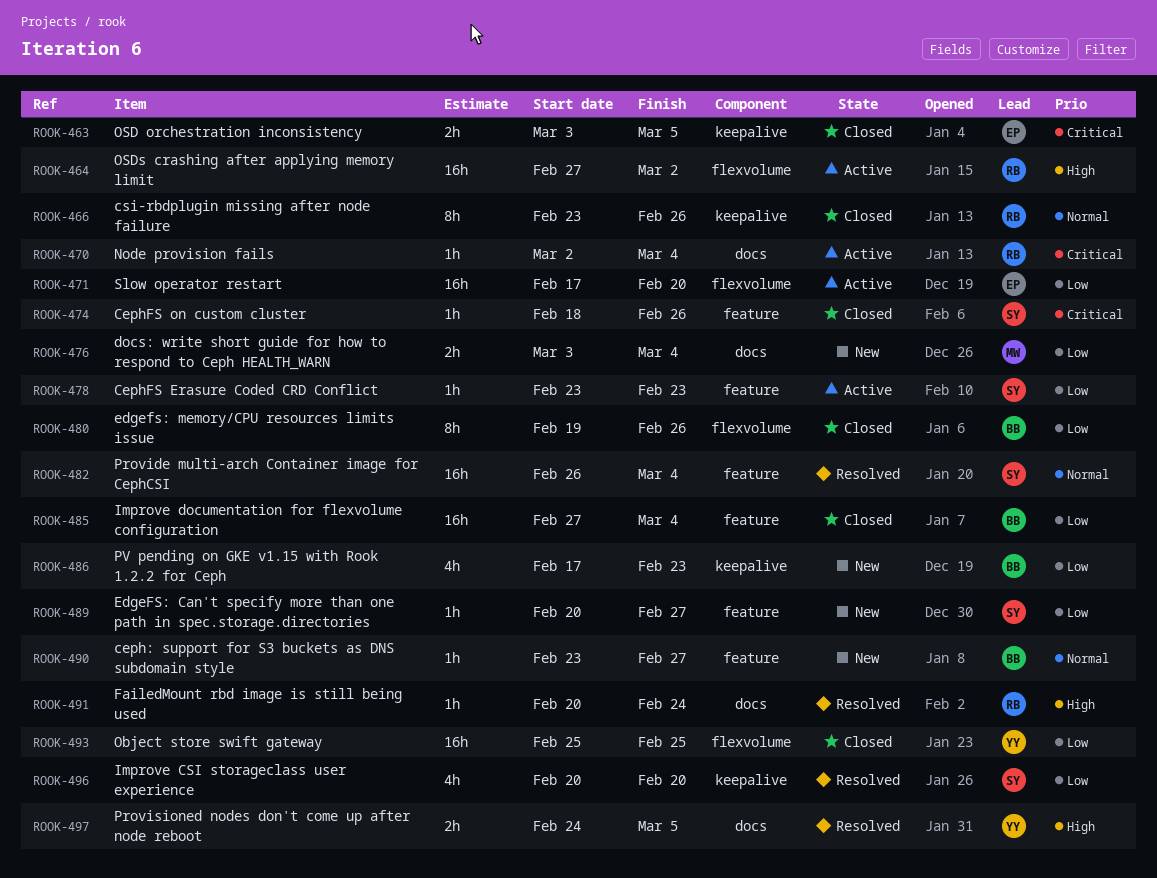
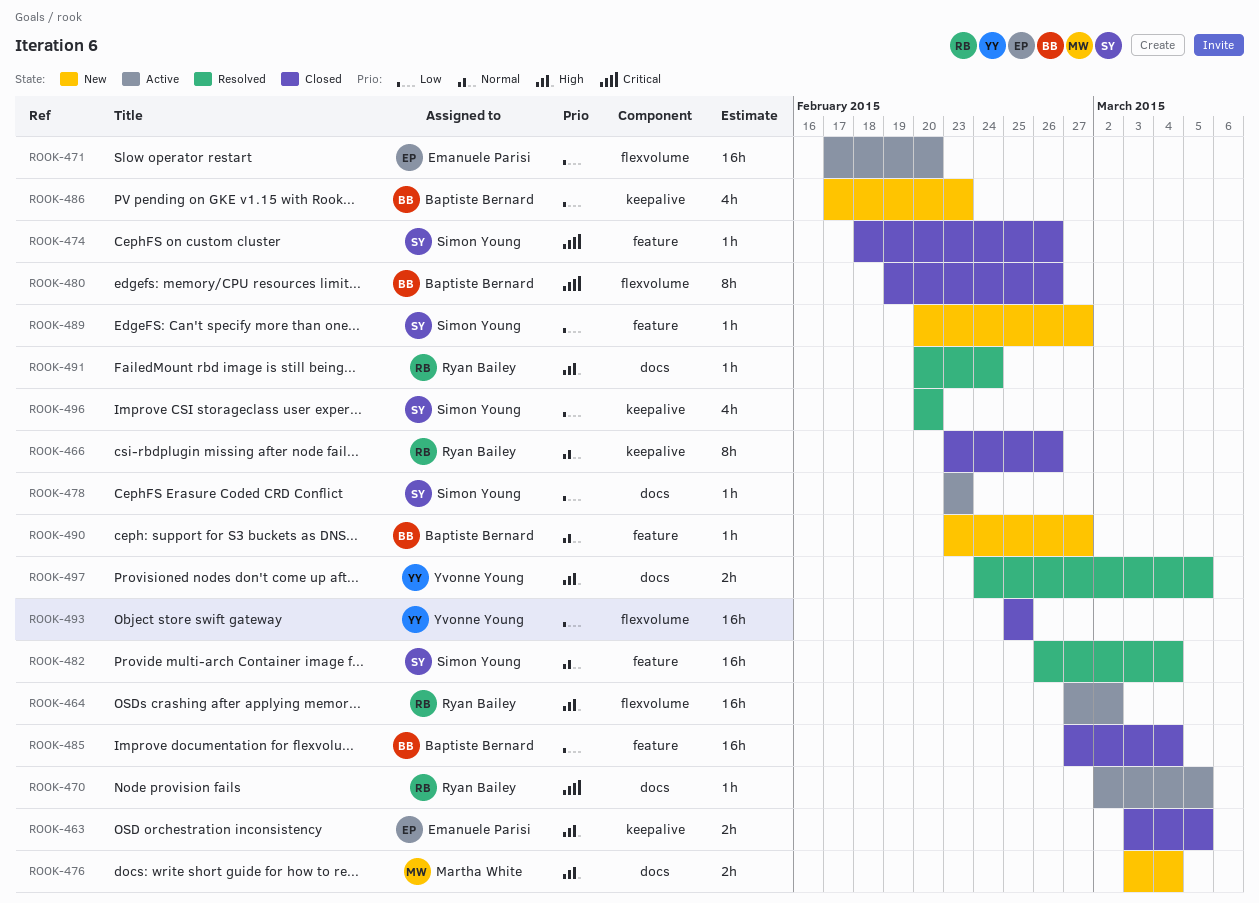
ROOK-463, priority: Critical -> High
ROOK-470, due: Mar 4 -> Mar 5
ROOK-476, priority: Low -> High
ROOK-478, label: feature -> docs
ROOK-480, priority: Low -> Critical

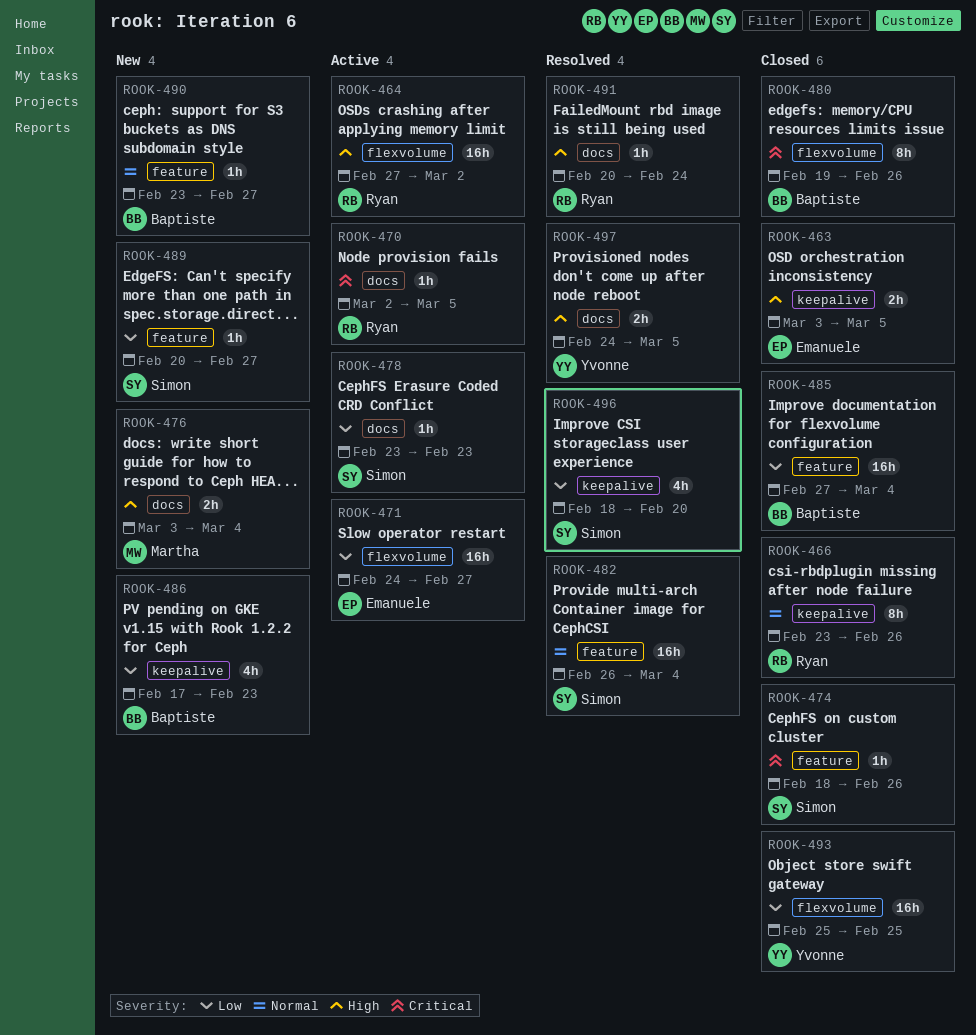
ROOK-471, start: Feb 17 -> Feb 24
ROOK-471, due: Feb 20 -> Feb 27
ROOK-496, start: Feb 20 -> Feb 18

